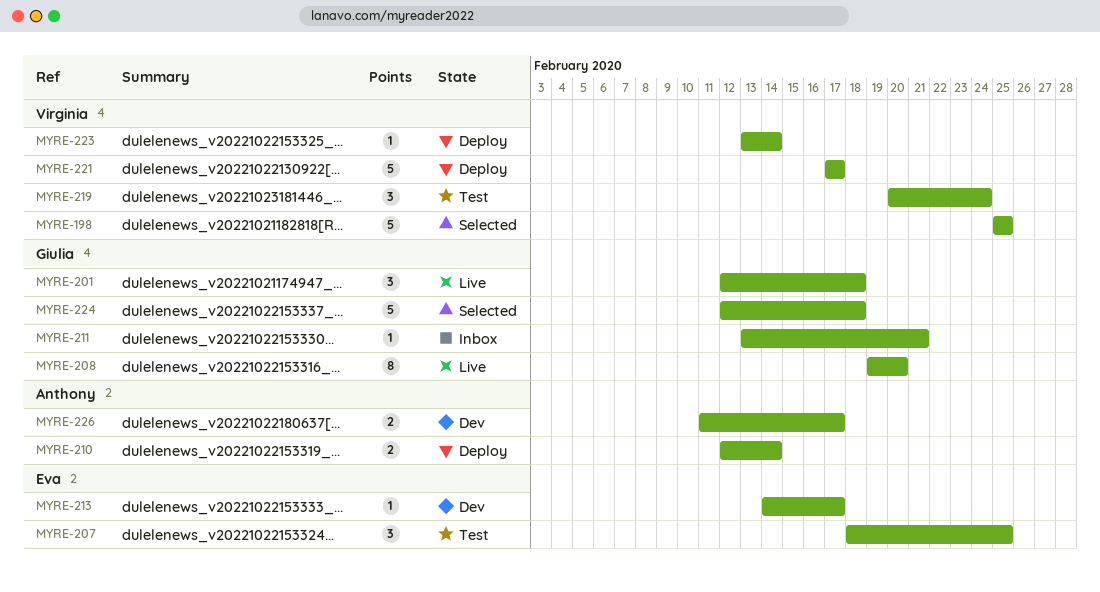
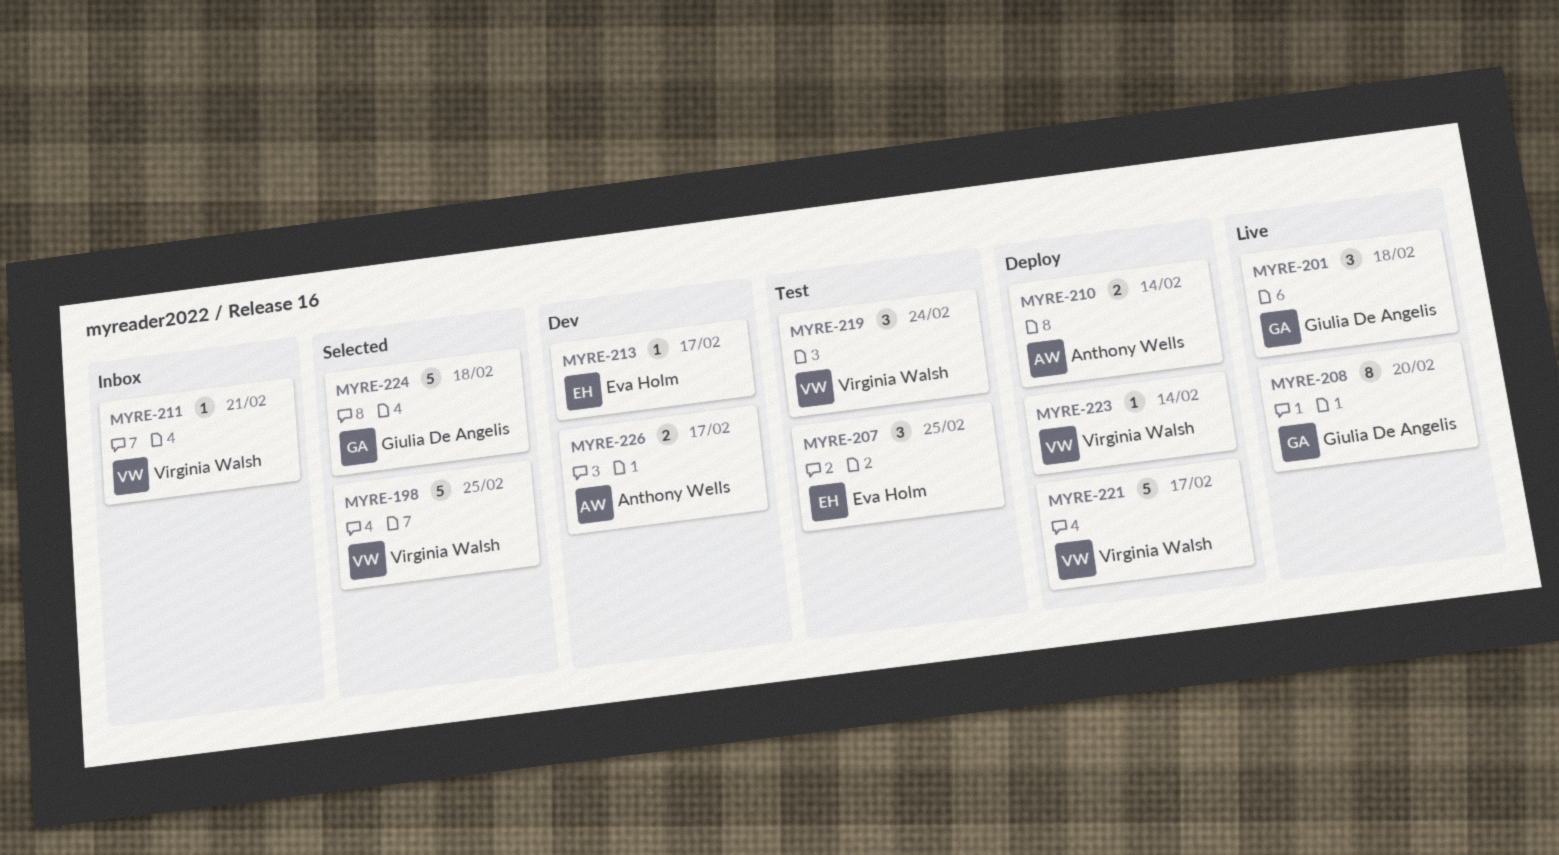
MYRE-211, owner: Giulia De Angelis -> Virginia Walsh

